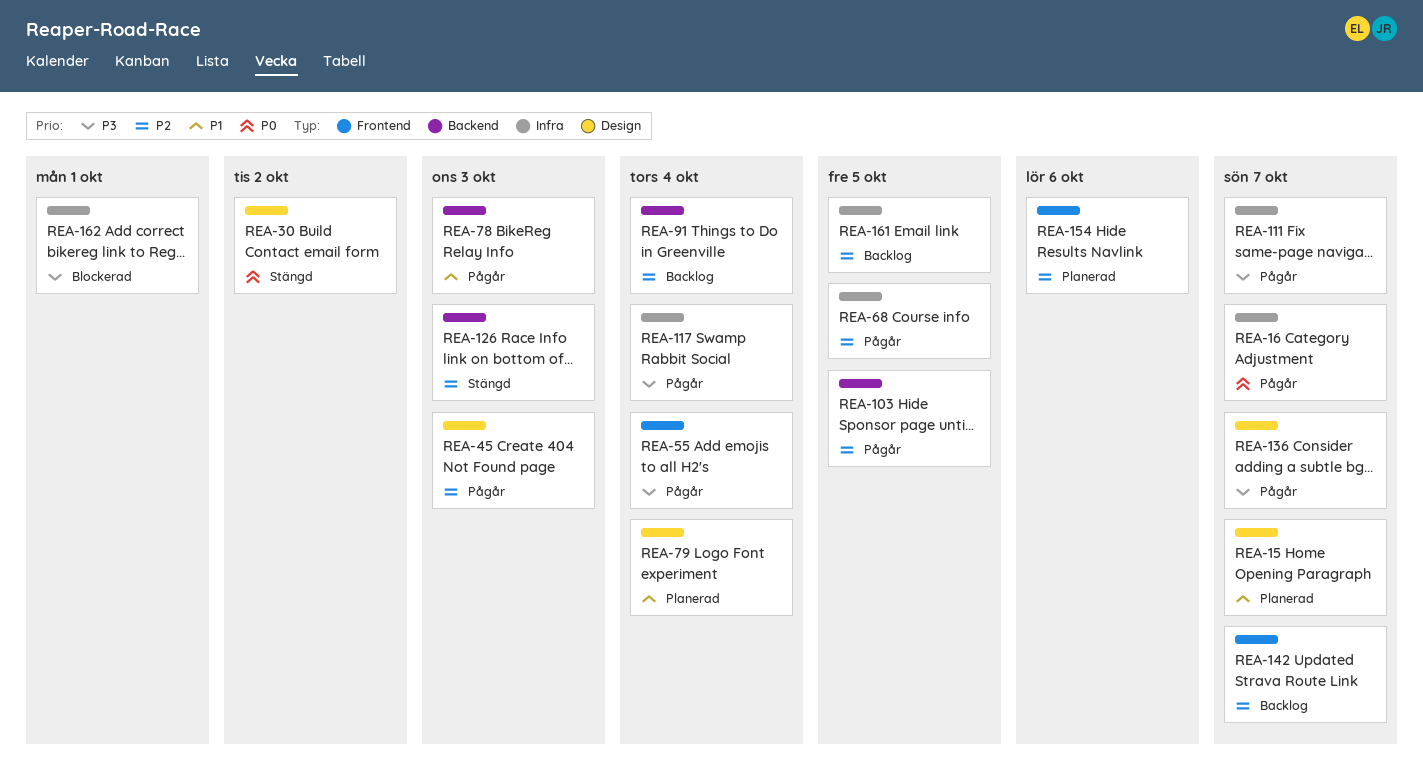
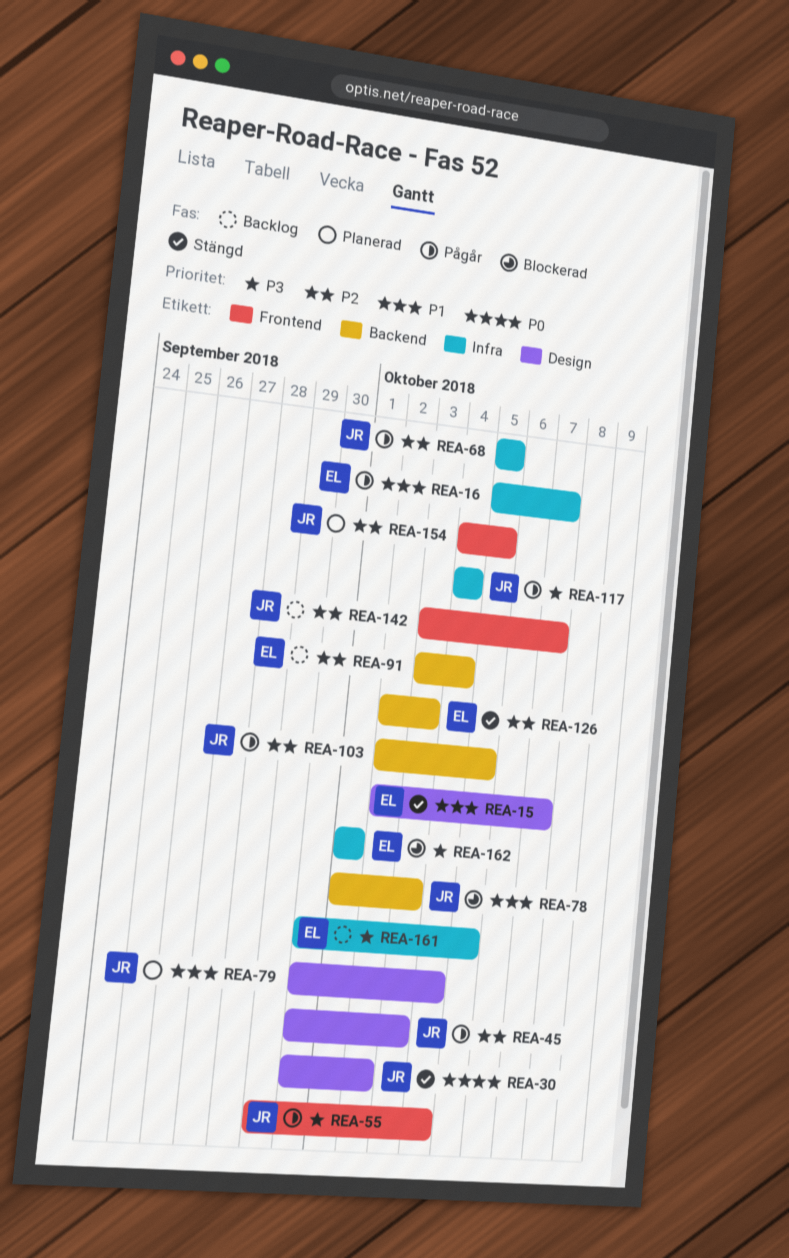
REA-15, status: Planerad -> Stängd
REA-16, priority: P0 -> P1
REA-78, status: Pågår -> Blockerad
REA-111: present -> none
REA-136: present -> none
REA-154, due: Oct 6 -> Oct 5
REA-161, priority: P2 -> P3

